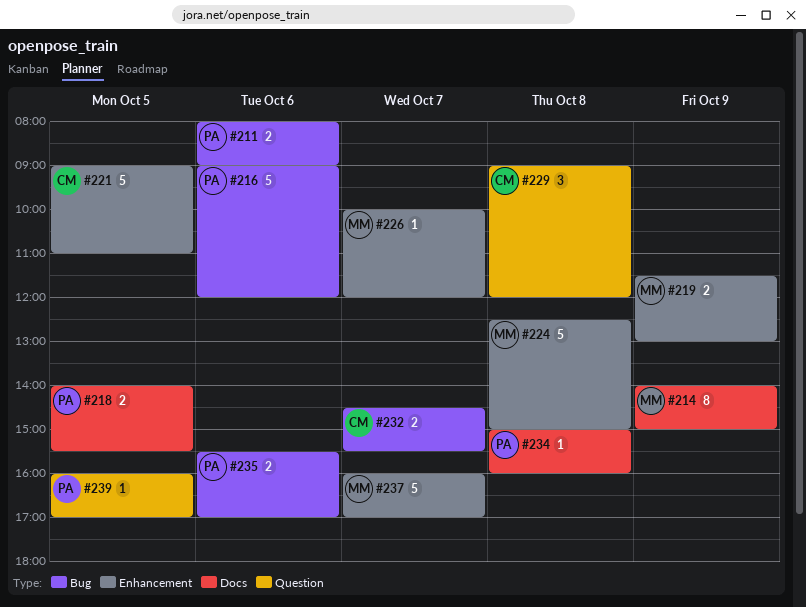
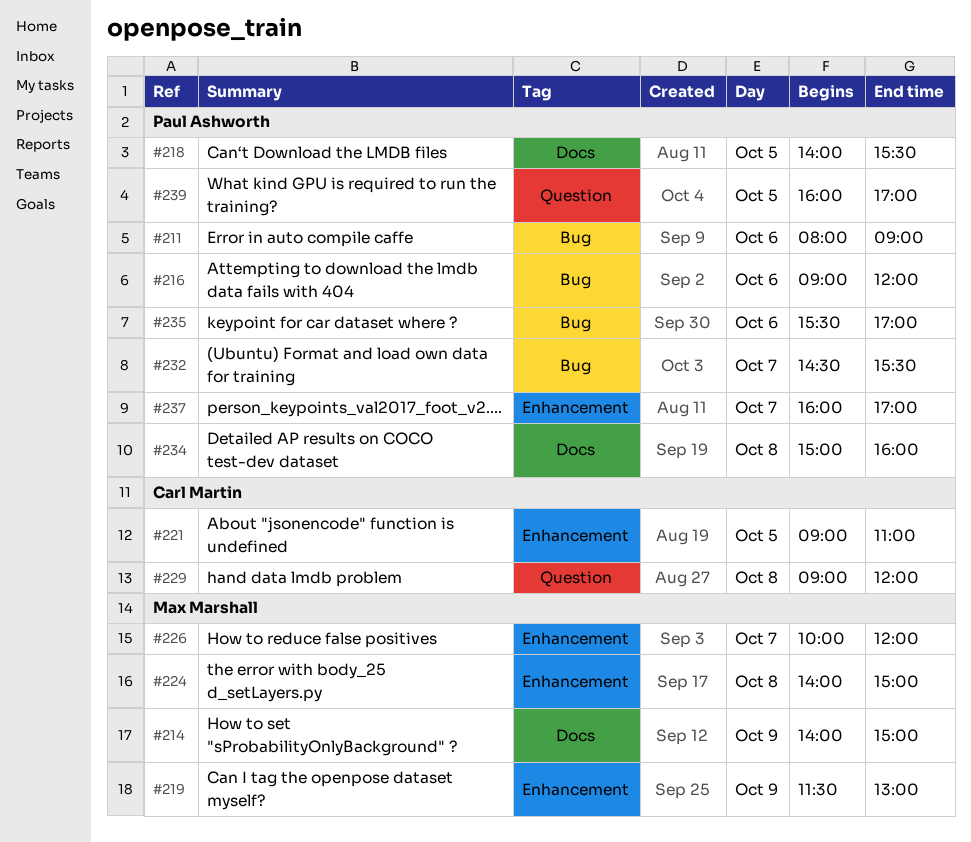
#224, begins: 12:30 -> 14:00
#232, owner: Carl Martin -> Paul Ashworth
#237, owner: Max Marshall -> Paul Ashworth

